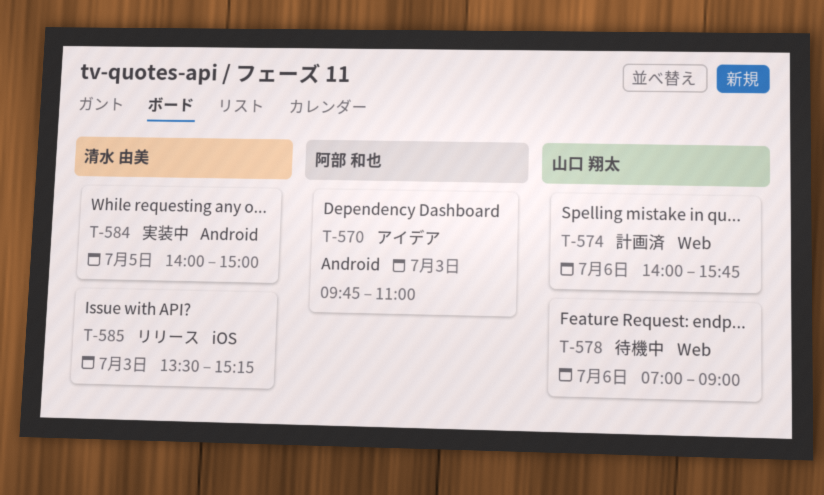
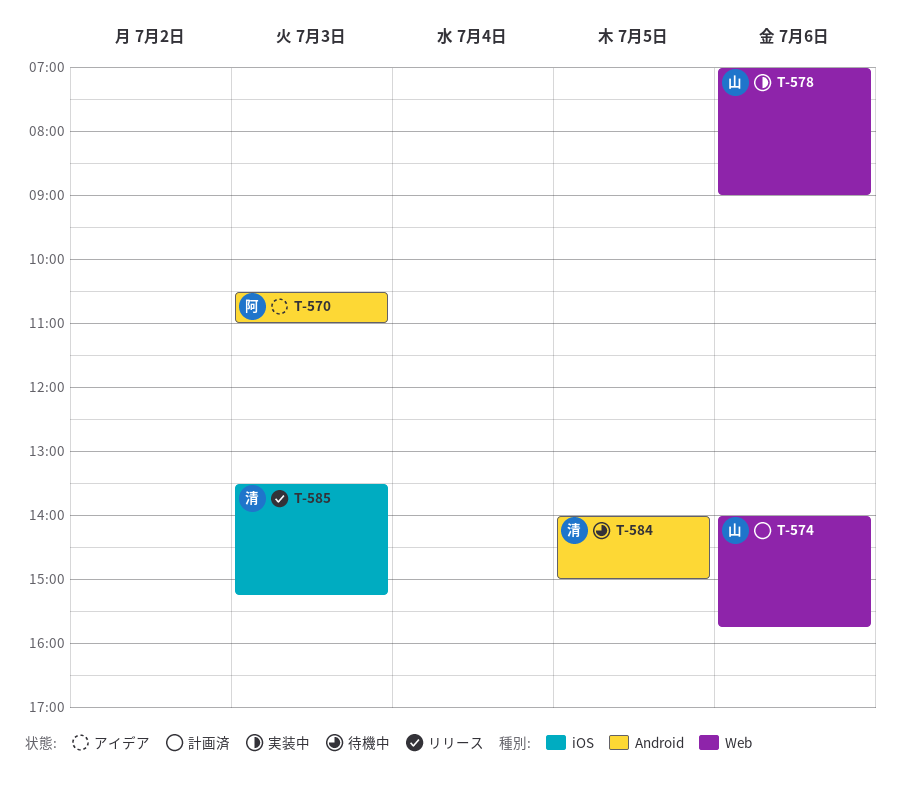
T-570, begins: 09:45 -> 10:30
T-578, status: 待機中 -> 実装中
T-584, status: 実装中 -> 待機中

